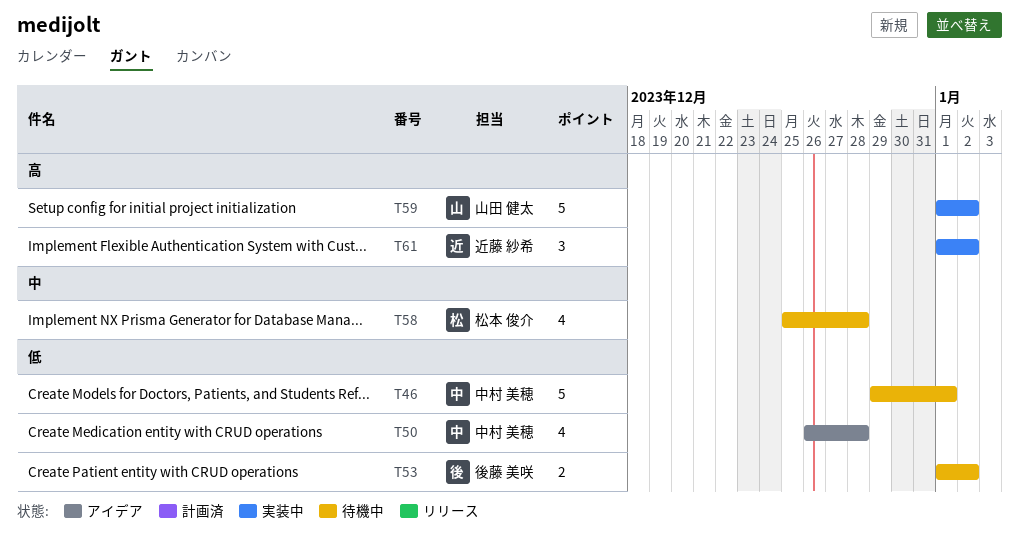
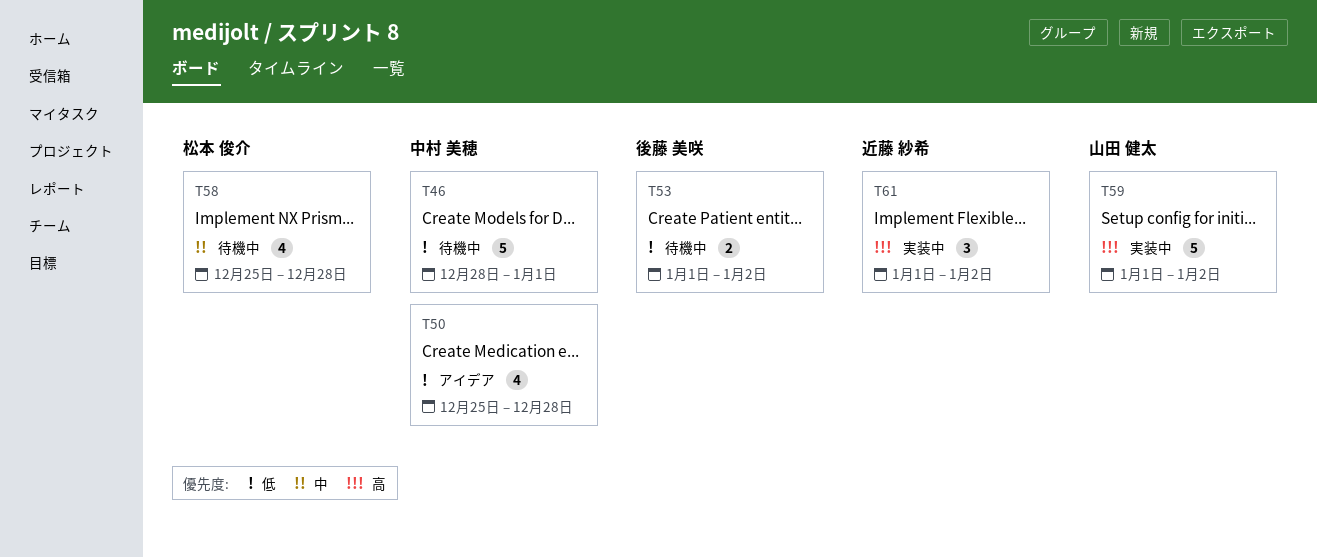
T46, start: Dec 29 -> Dec 28
T50, start: Dec 26 -> Dec 25

